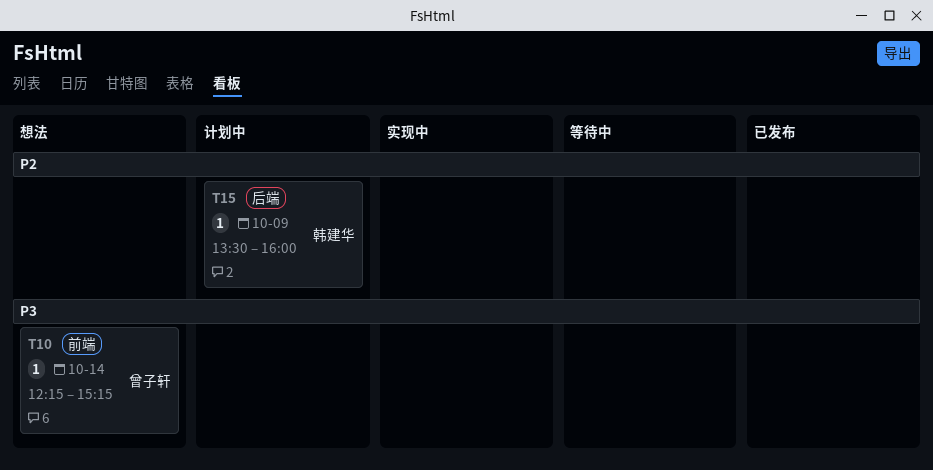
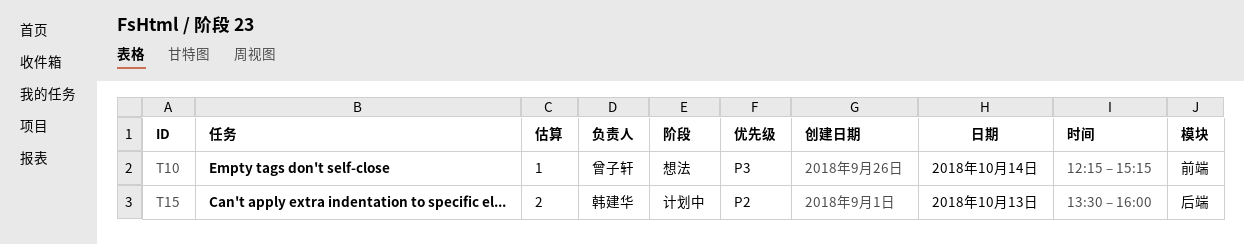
T15, estimate: 1 -> 2
T15, day: Oct 9 -> Oct 13

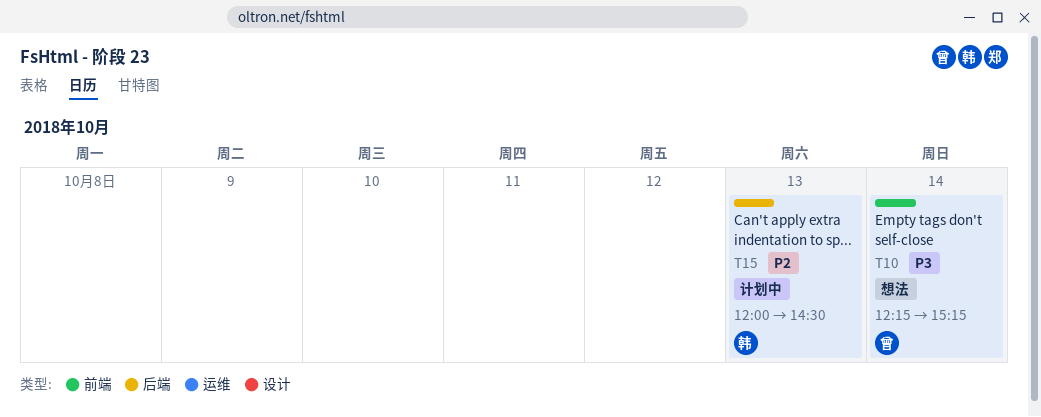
T15, begins: 13:30 -> 12:00
T15, ends: 16:00 -> 14:30

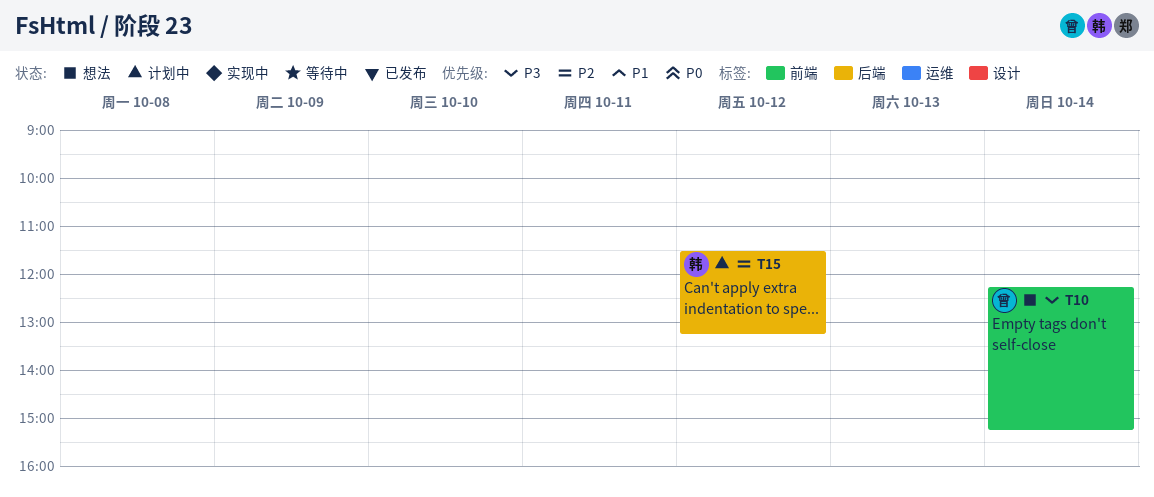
T15, day: Oct 13 -> Oct 12
T15, begins: 12:00 -> 11:30
T15, ends: 14:30 -> 13:15

